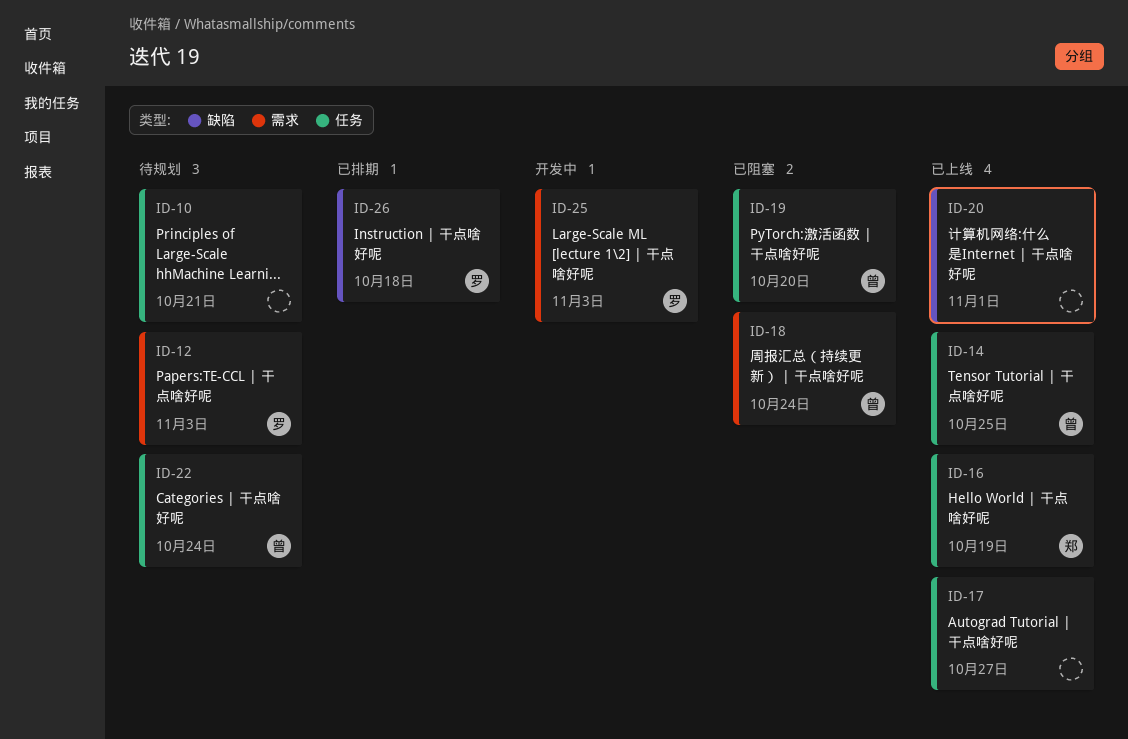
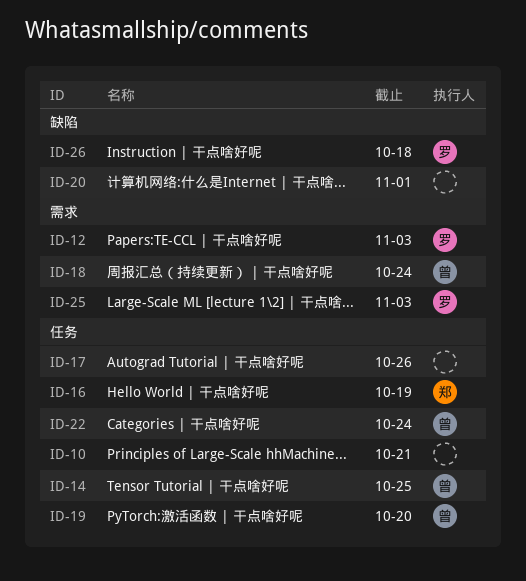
ID-17, due: Oct 27 -> Oct 26

